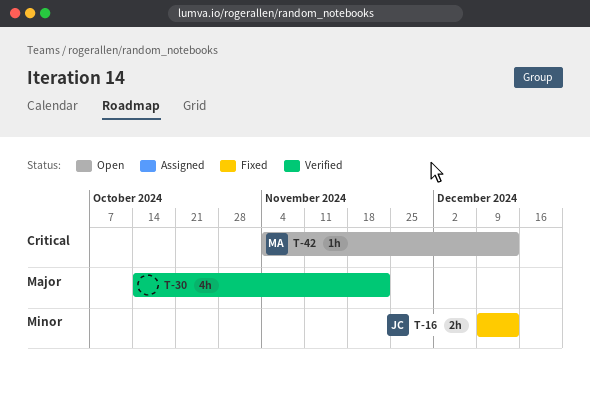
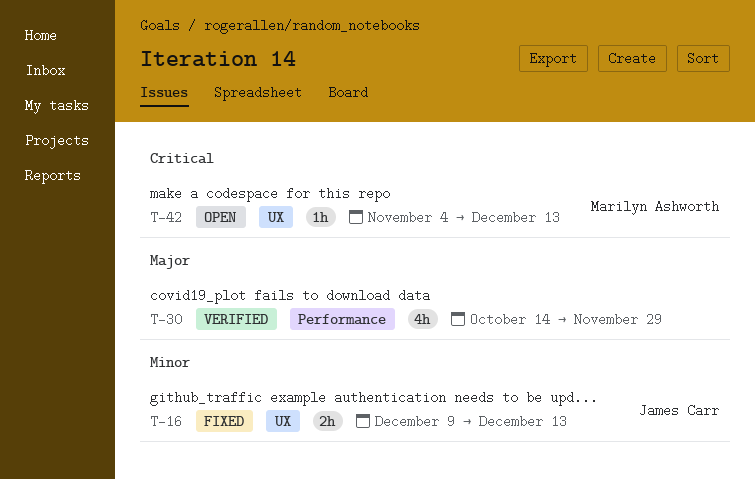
T-30, due: Nov 22 -> Nov 29

